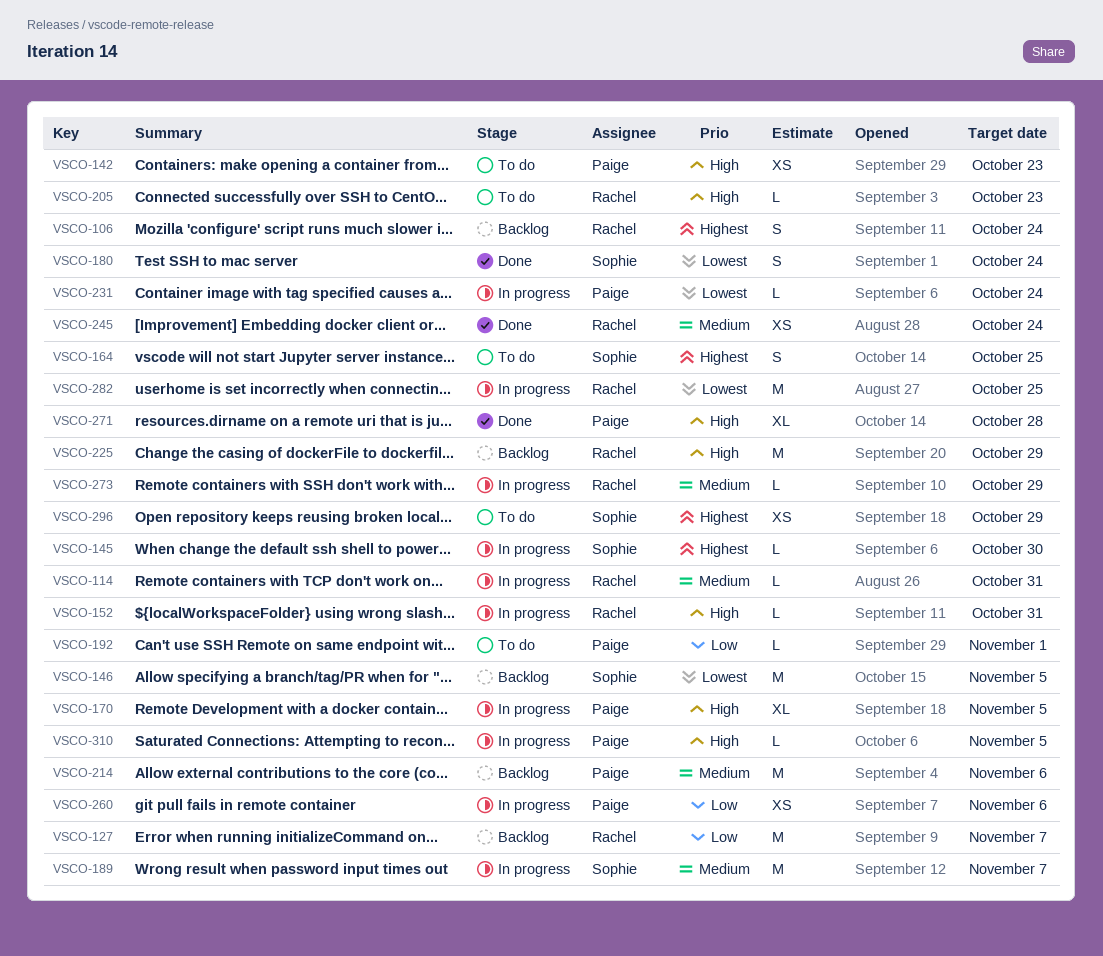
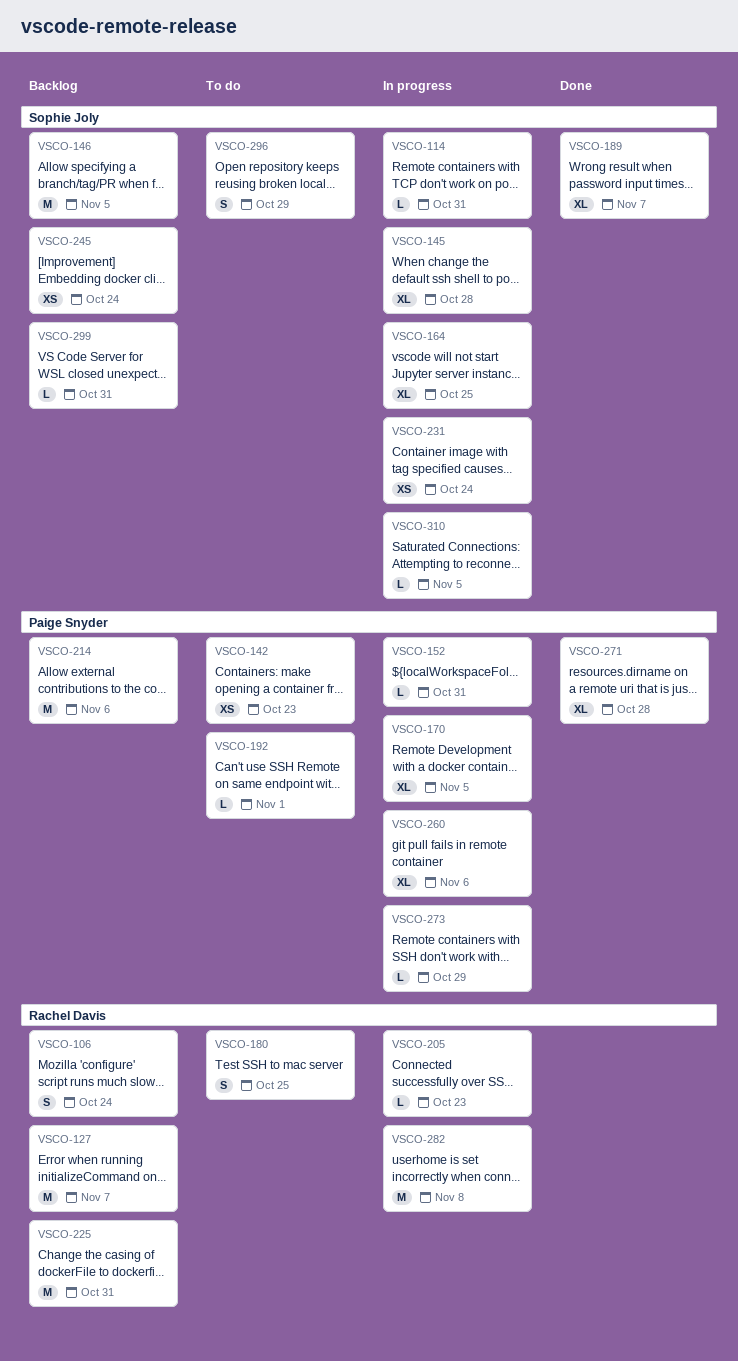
VSCO-114, owner: Rachel Davis -> Sophie Joly
VSCO-145, estimate: L -> XL
VSCO-145, due: Oct 30 -> Oct 28
VSCO-152, owner: Rachel Davis -> Paige Snyder
VSCO-164, status: To do -> In progress
VSCO-164, estimate: S -> XL
VSCO-180, status: Done -> To do
VSCO-180, owner: Sophie Joly -> Rachel Davis
VSCO-180, due: Oct 24 -> Oct 25
VSCO-189, status: In progress -> Done
VSCO-189, estimate: M -> XL
VSCO-205, status: To do -> In progress
VSCO-225, due: Oct 29 -> Oct 31
VSCO-231, owner: Paige Snyder -> Sophie Joly
VSCO-231, estimate: L -> XS
VSCO-245, status: Done -> Backlog
VSCO-245, owner: Rachel Davis -> Sophie Joly
VSCO-260, estimate: XS -> XL
VSCO-273, owner: Rachel Davis -> Paige Snyder
VSCO-282, due: Oct 25 -> Nov 8
VSCO-296, estimate: XS -> S
VSCO-299: none -> present
VSCO-310, owner: Paige Snyder -> Sophie Joly

